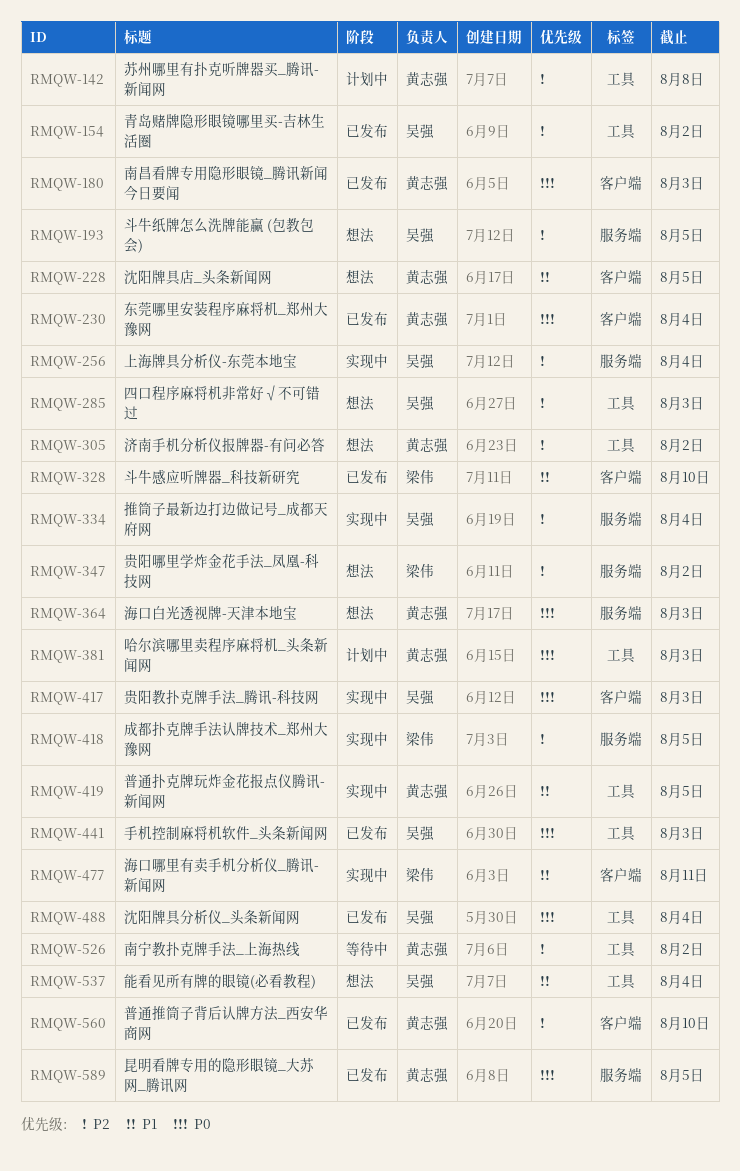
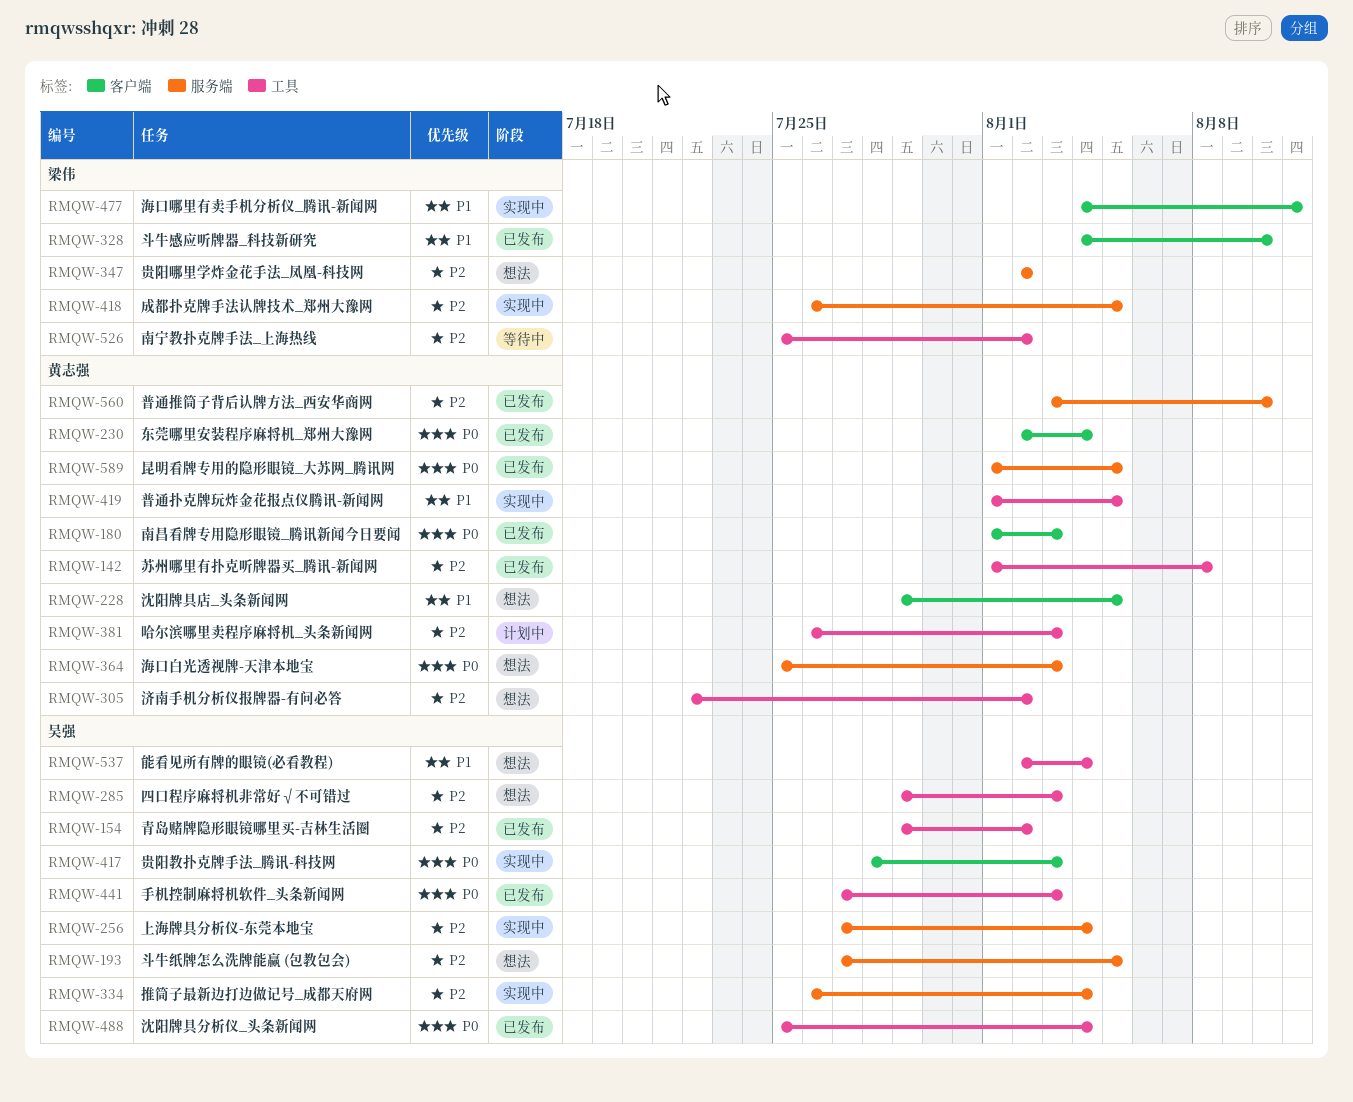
RMQW-142, status: 计划中 -> 已发布
RMQW-381, priority: P0 -> P2
RMQW-526, owner: 黄志强 -> 梁伟
RMQW-560, label: 客户端 -> 服务端

